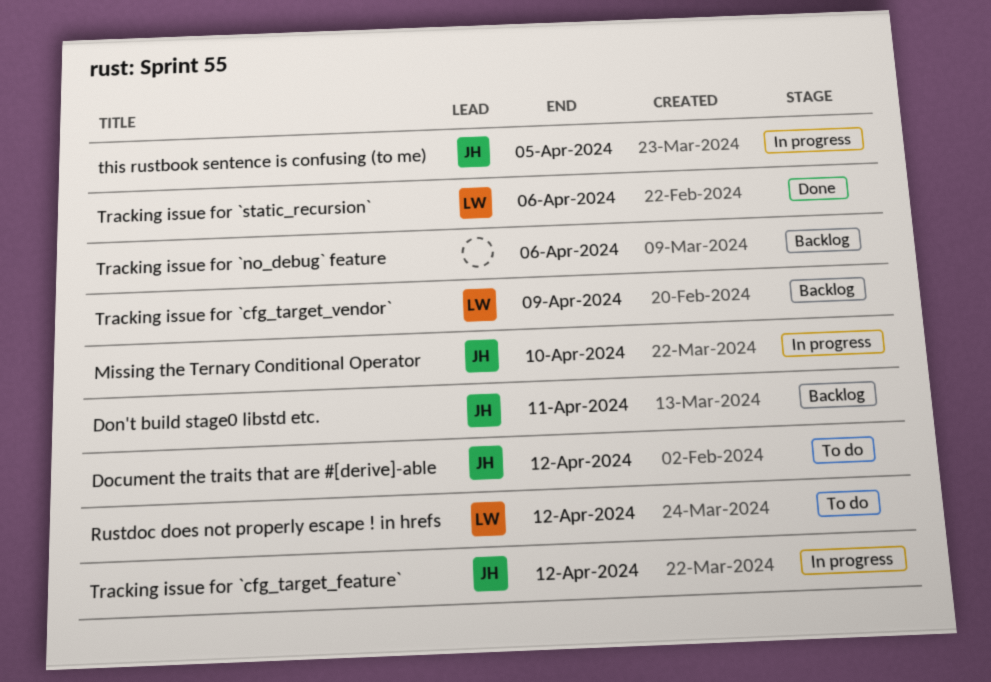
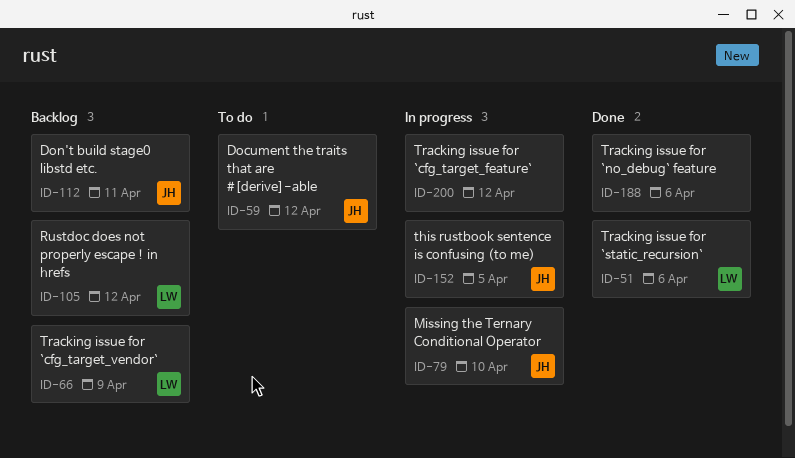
Rustdoc does not properly escape ! in hrefs, status: To do -> Backlog
Tracking issue for `cfg_target_feature`, owner: JH -> none
Tracking issue for `no_debug` feature, status: Backlog -> Done

